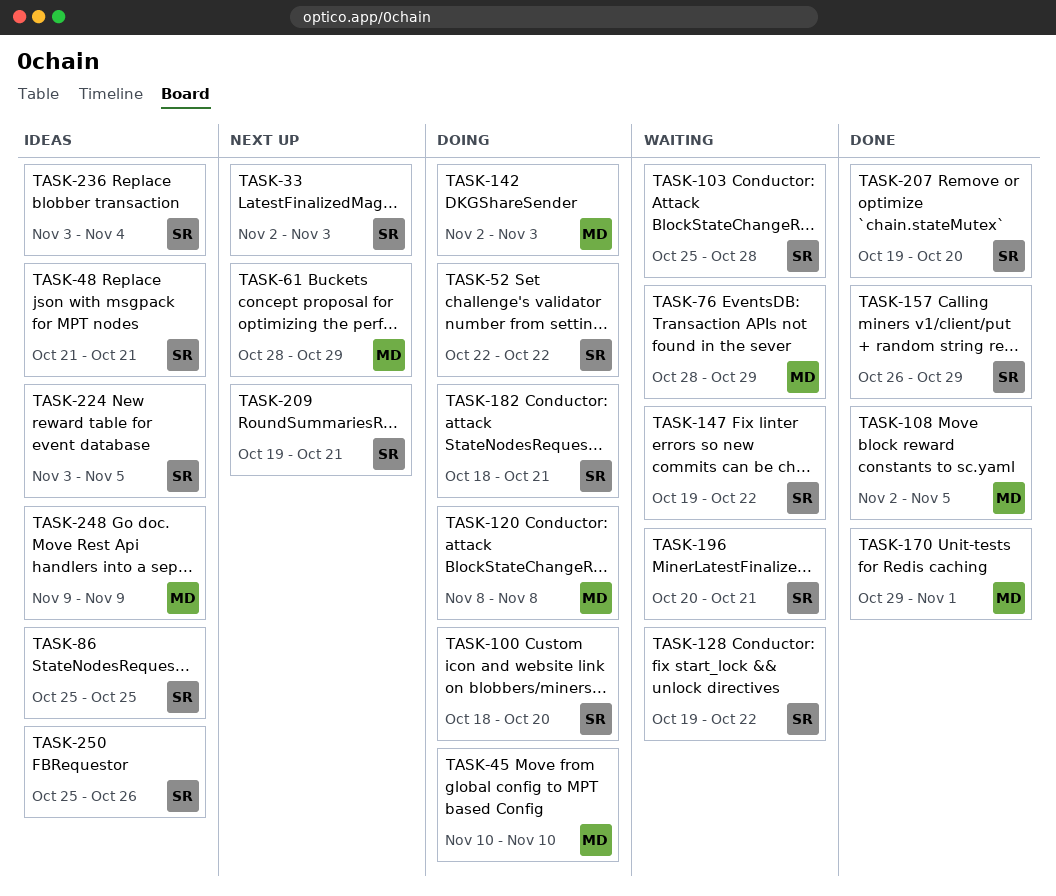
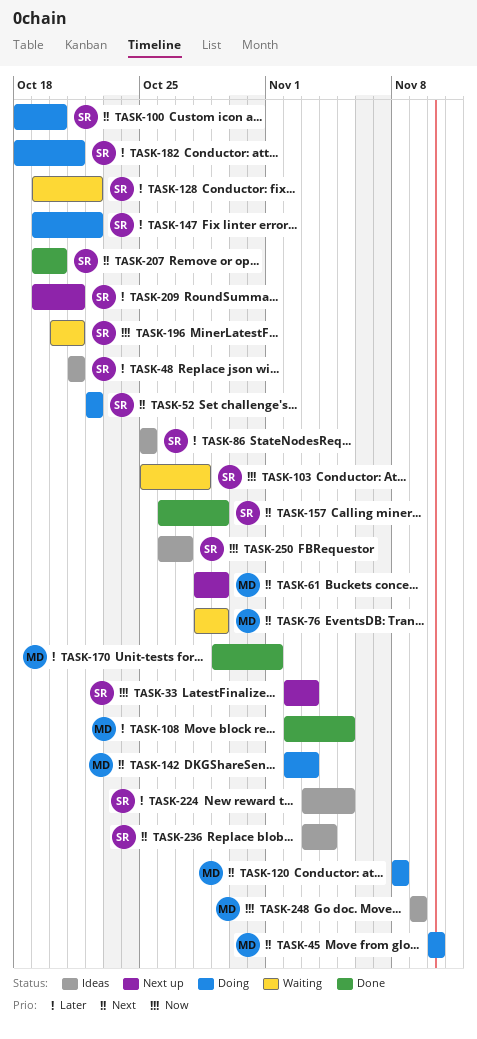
TASK-147, status: Waiting -> Doing
TASK-250, start: Oct 25 -> Oct 26
TASK-250, due: Oct 26 -> Oct 27

